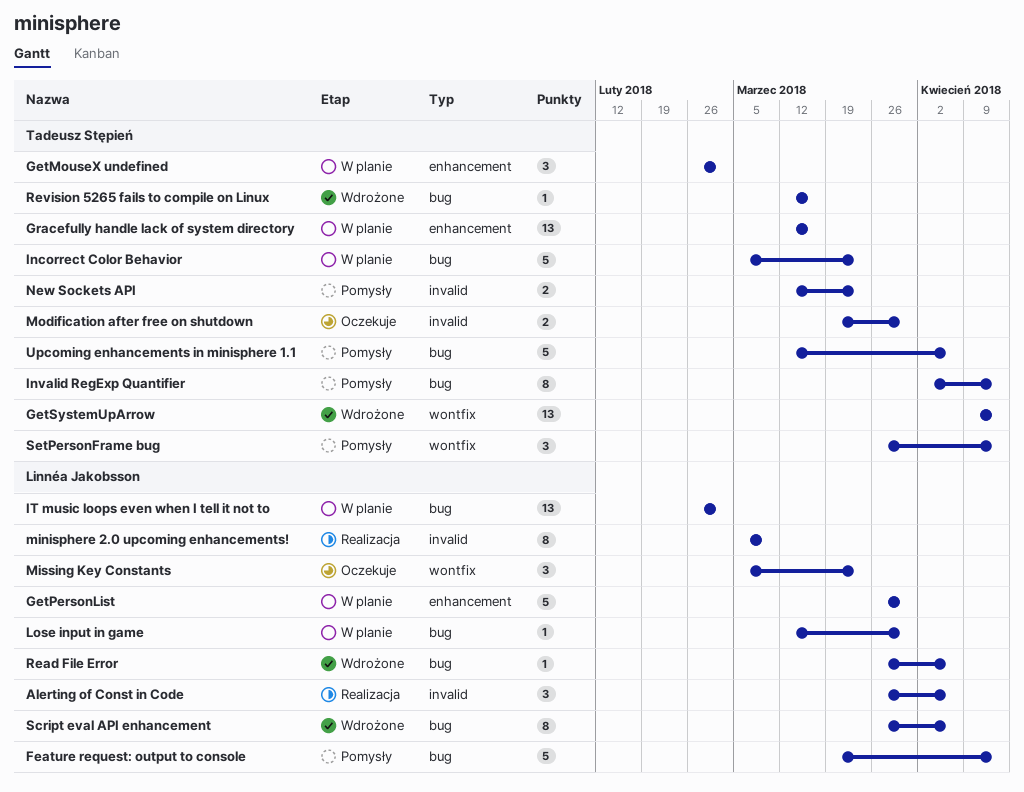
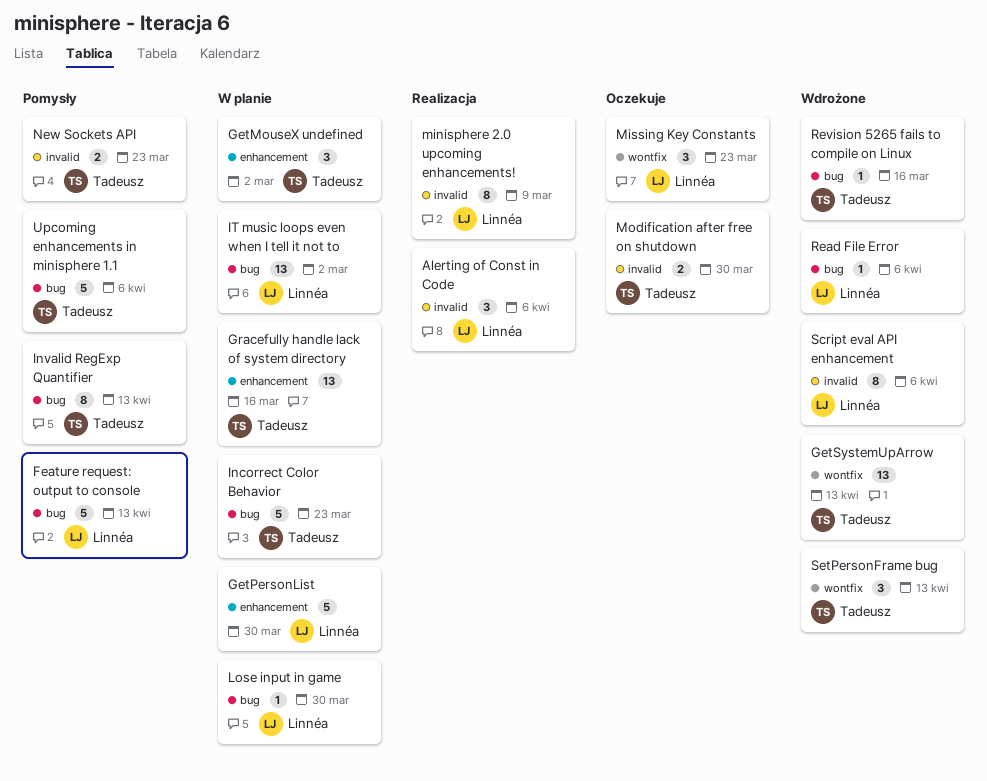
Script eval API enhancement, label: bug -> invalid
SetPersonFrame bug, status: Pomysły -> Wdrożone

